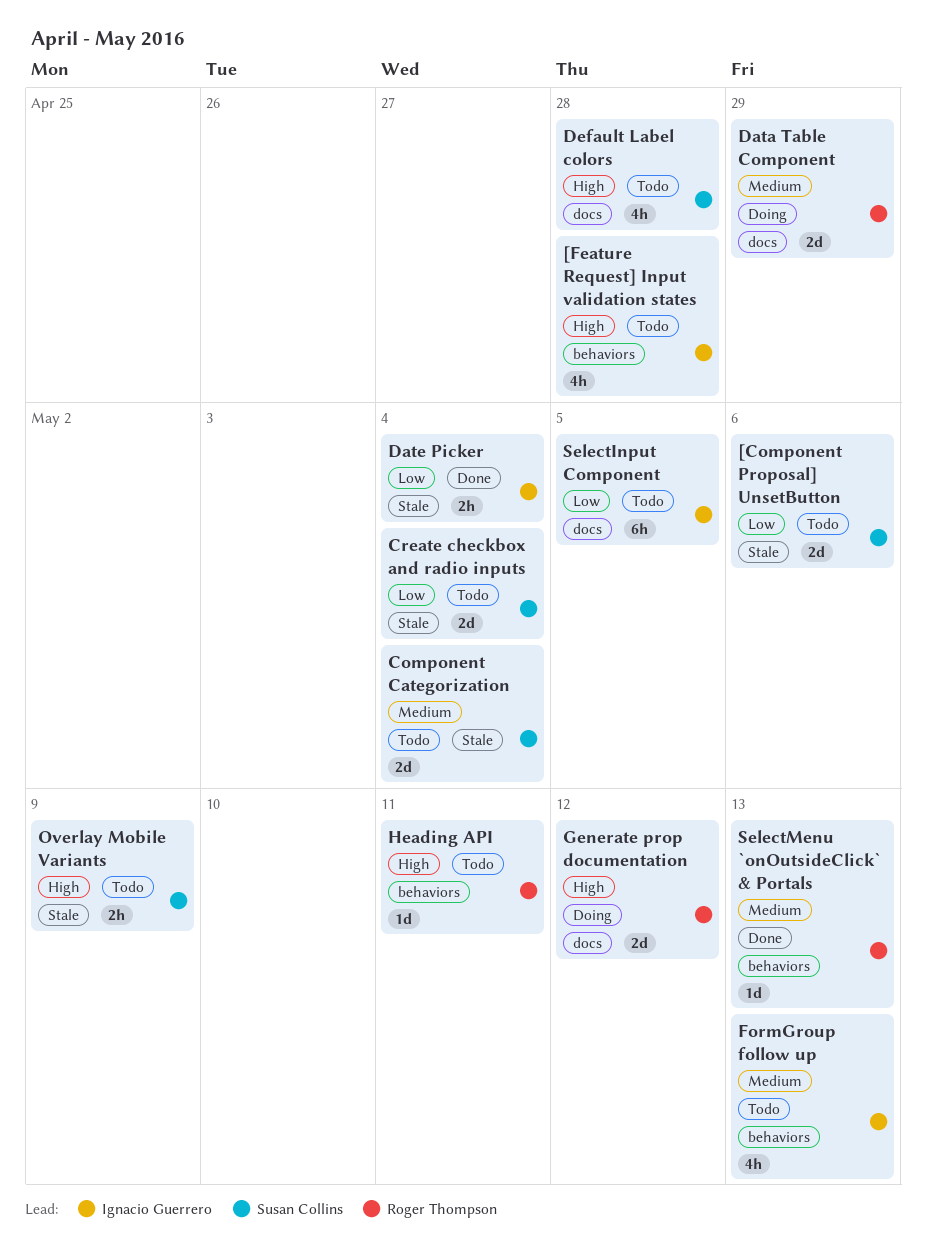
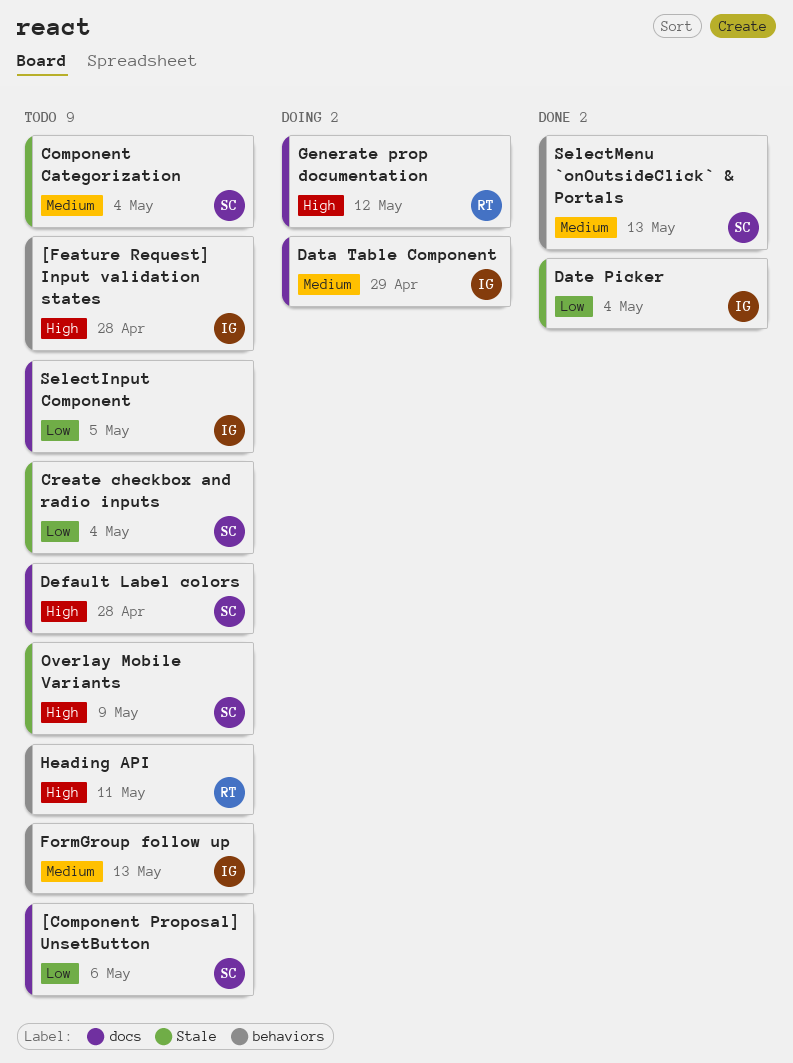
[Component Proposal] UnsetButton, label: Stale -> docs
Data Table Component, owner: Roger Thompson -> Ignacio Guerrero
SelectMenu `onOutsideClick` & Portals, owner: Roger Thompson -> Susan Collins

